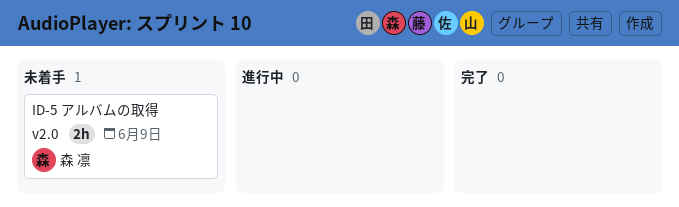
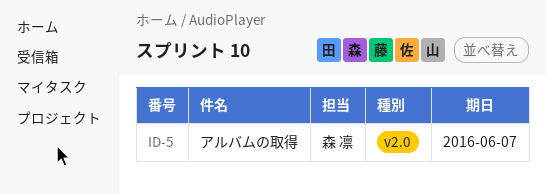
ID-5, due: Jun 9 -> Jun 7

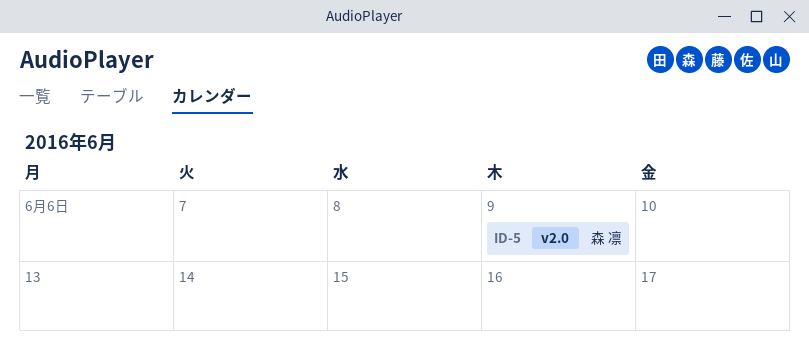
ID-5, due: Jun 7 -> Jun 9

